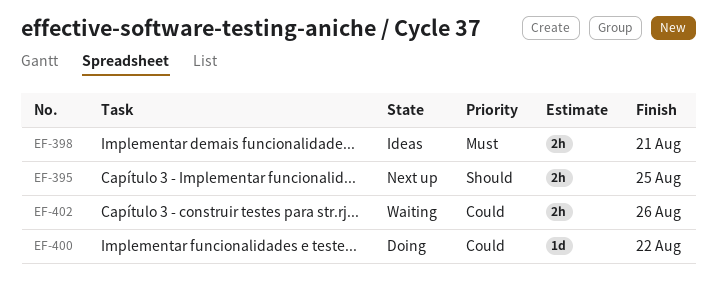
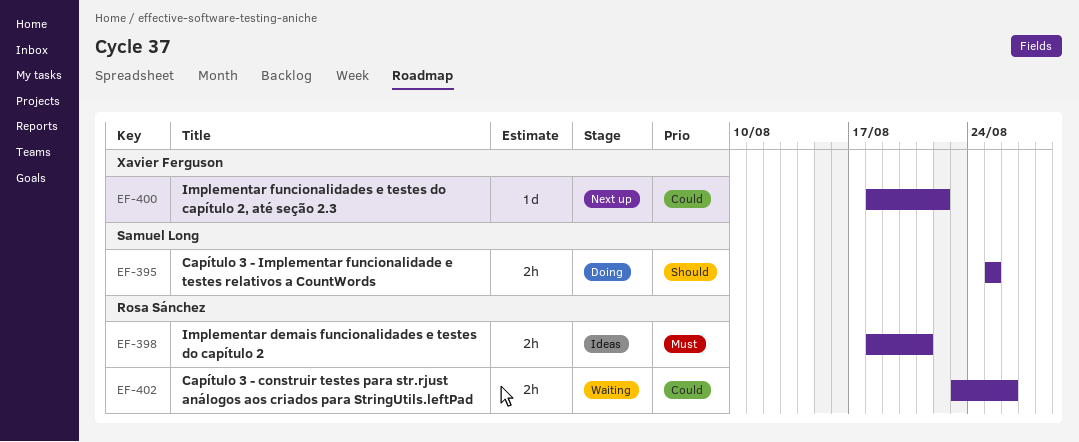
EF-395, status: Next up -> Doing
EF-400, status: Doing -> Next up

